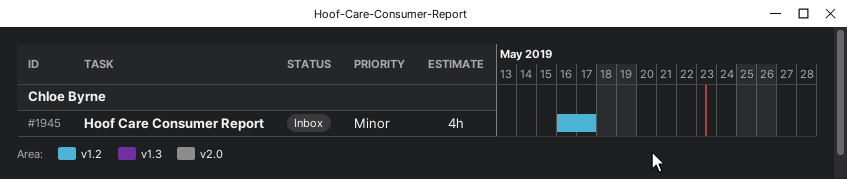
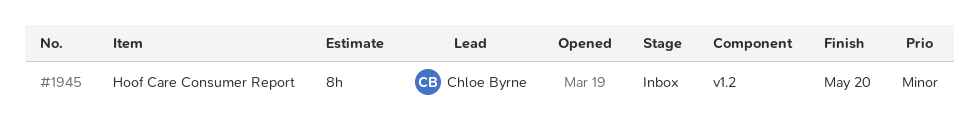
#1945, estimate: 4h -> 8h
#1945, due: May 17 -> May 20

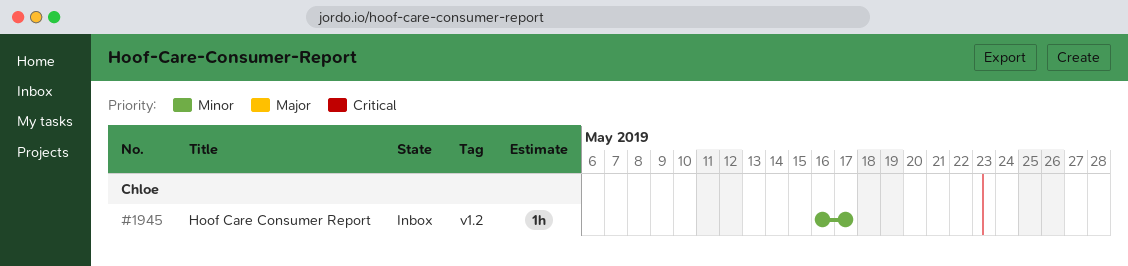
#1945, estimate: 8h -> 1h
#1945, due: May 20 -> May 17

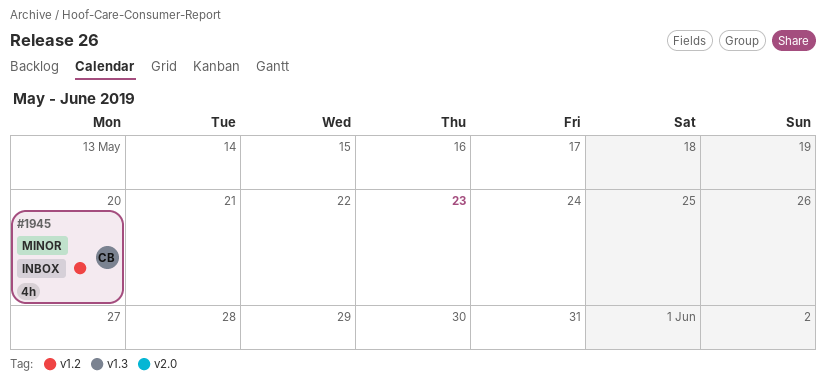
#1945, estimate: 1h -> 4h
#1945, due: May 17 -> May 20

